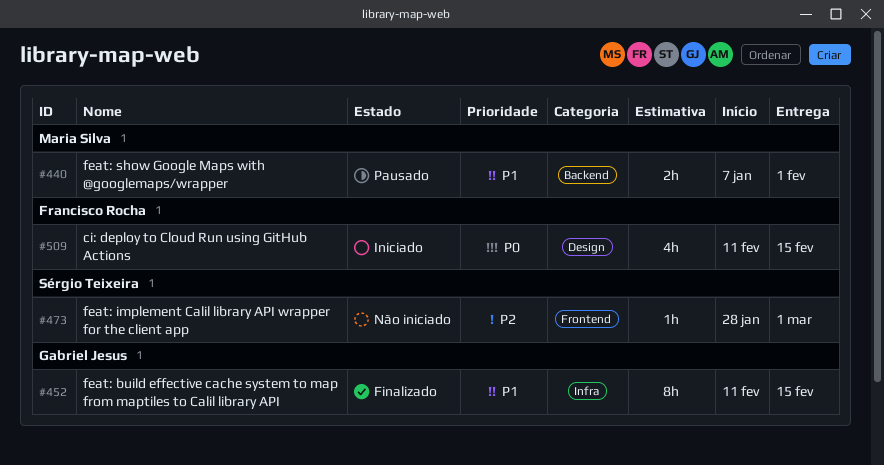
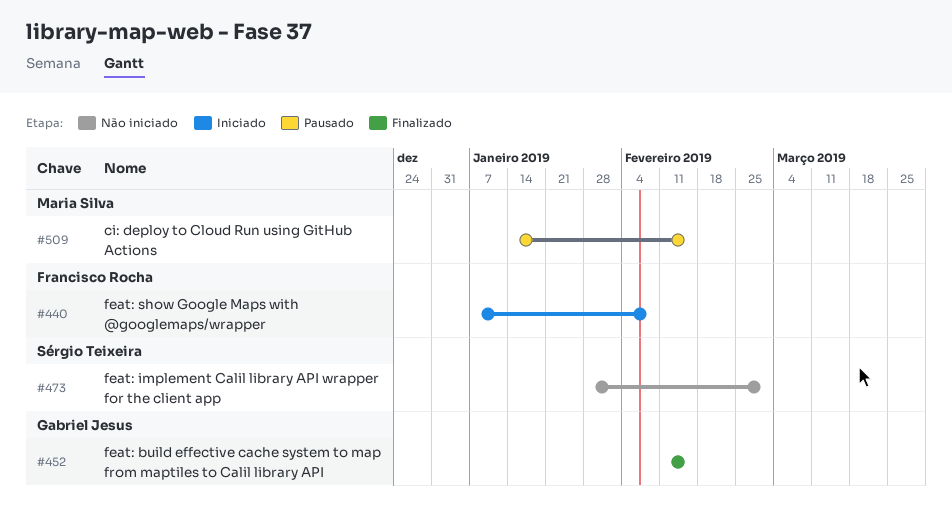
#440, status: Pausado -> Iniciado
#440, owner: Maria Silva -> Francisco Rocha
#440, due: Feb 1 -> Feb 8
#509, status: Iniciado -> Pausado
#509, owner: Francisco Rocha -> Maria Silva
#509, start: Feb 11 -> Jan 14

